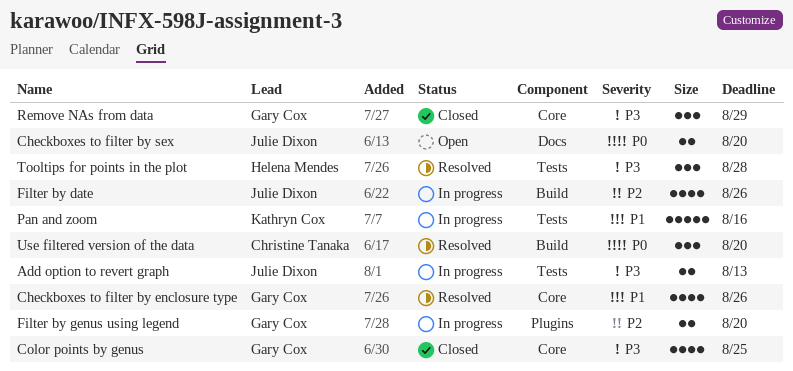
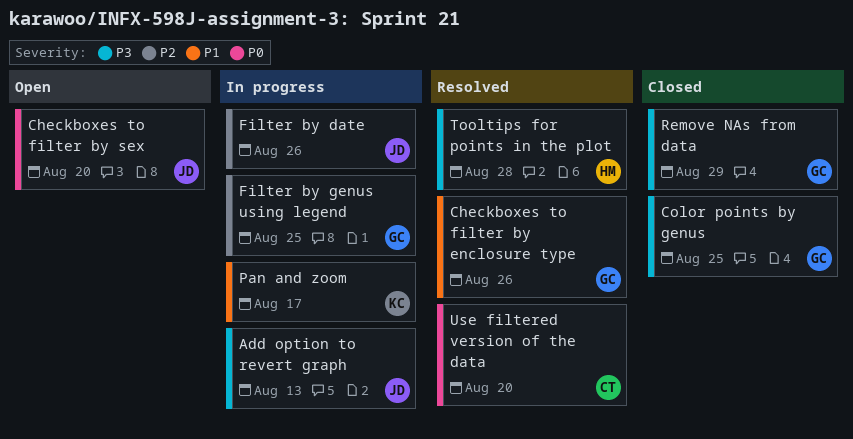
Filter by genus using legend, due: Aug 20 -> Aug 25
Pan and zoom, due: Aug 16 -> Aug 17

